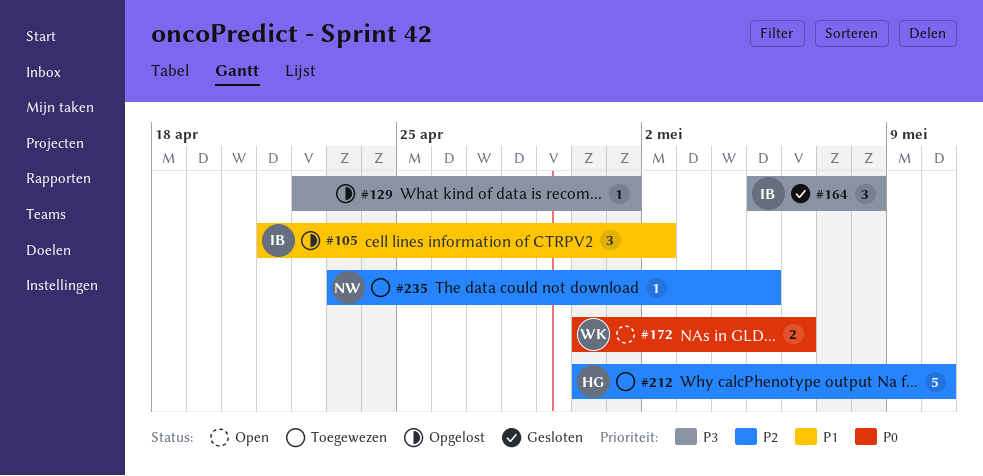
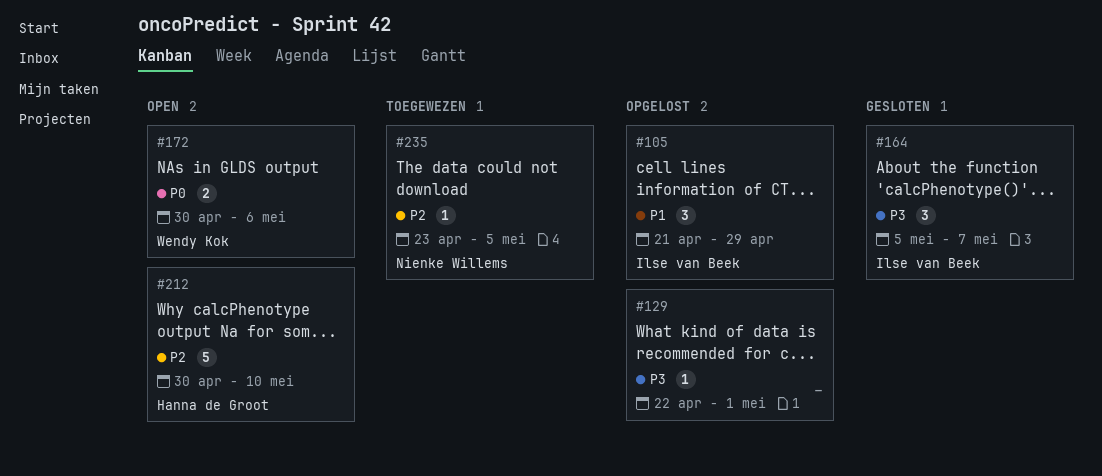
#105, due: May 2 -> Apr 29
#164, due: May 8 -> May 7
#212, status: Toegewezen -> Open

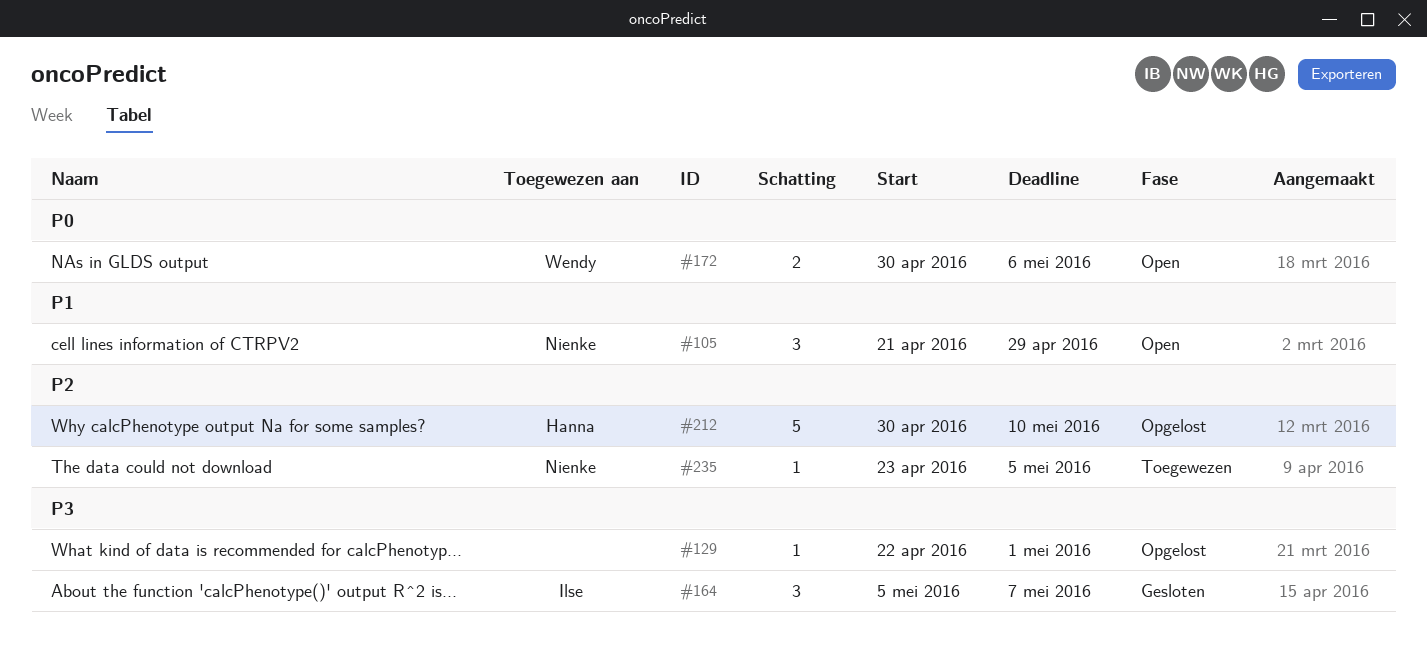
#105, status: Opgelost -> Open
#105, owner: Ilse van Beek -> Nienke Willems
#212, status: Open -> Opgelost

